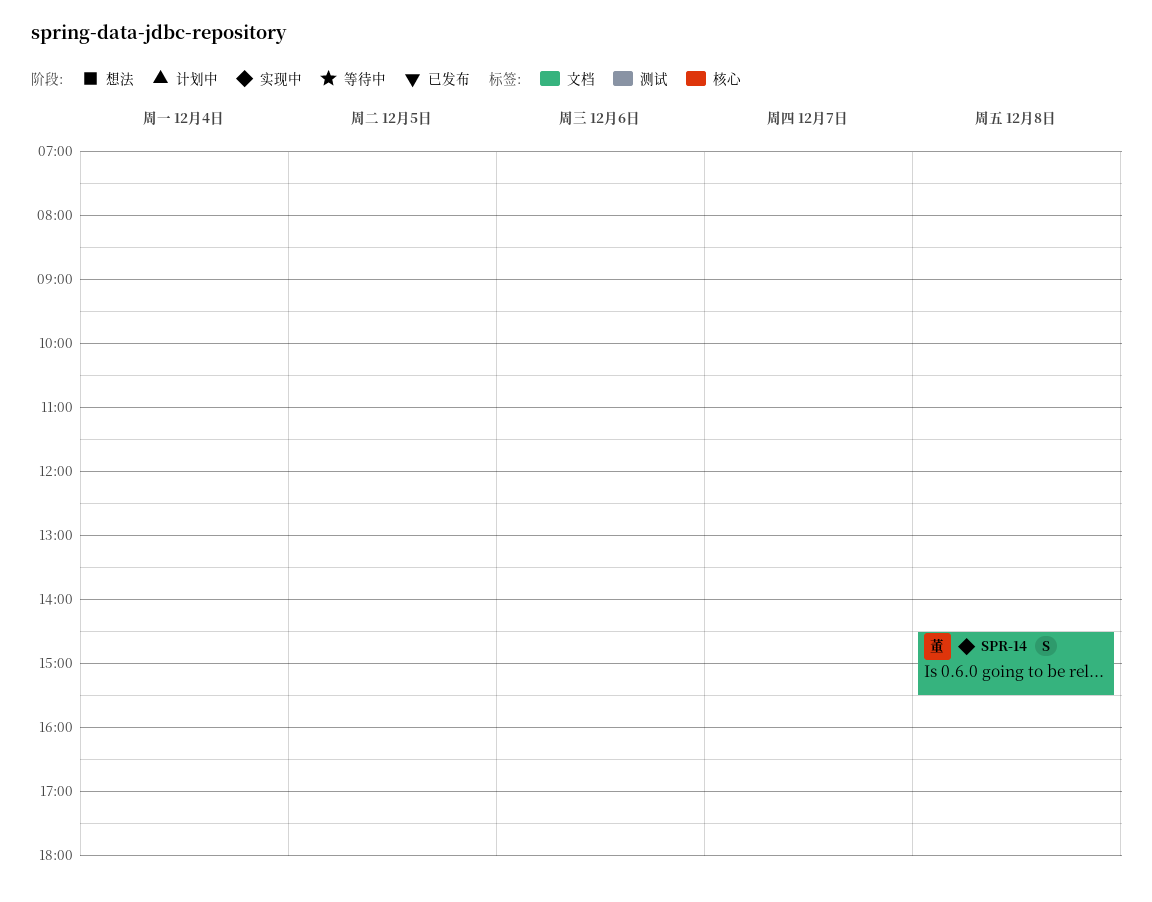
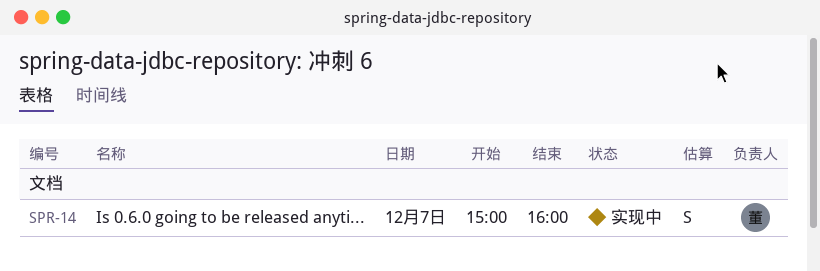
SPR-14, day: Dec 8 -> Dec 7
SPR-14, begins: 14:30 -> 15:00
SPR-14, ends: 15:30 -> 16:00

